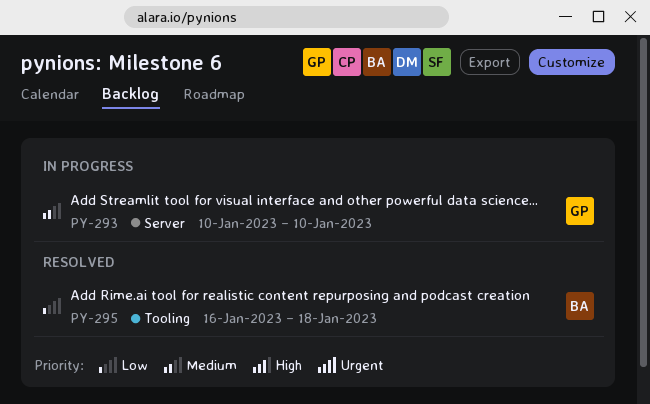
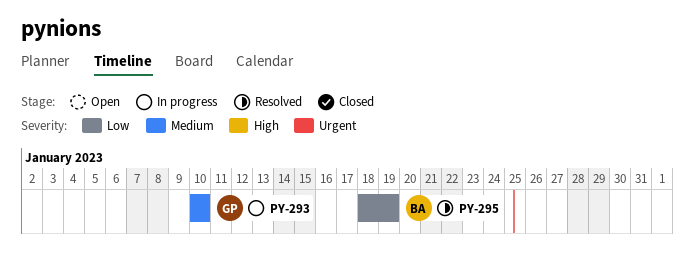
PY-295, start: Jan 16 -> Jan 18
PY-295, due: Jan 18 -> Jan 19

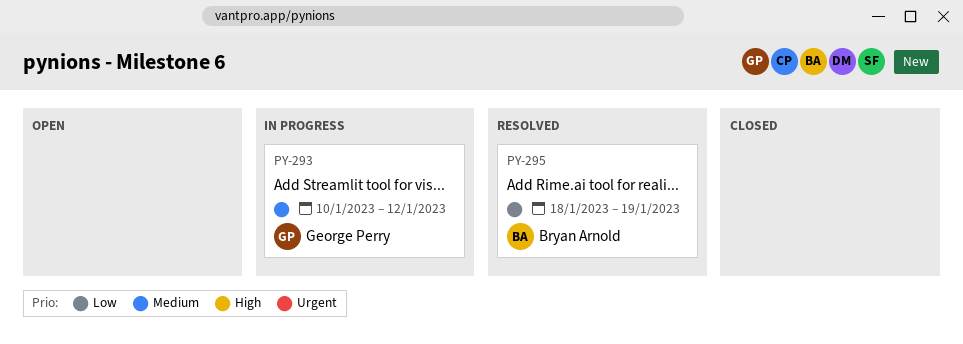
PY-293, due: Jan 10 -> Jan 12

